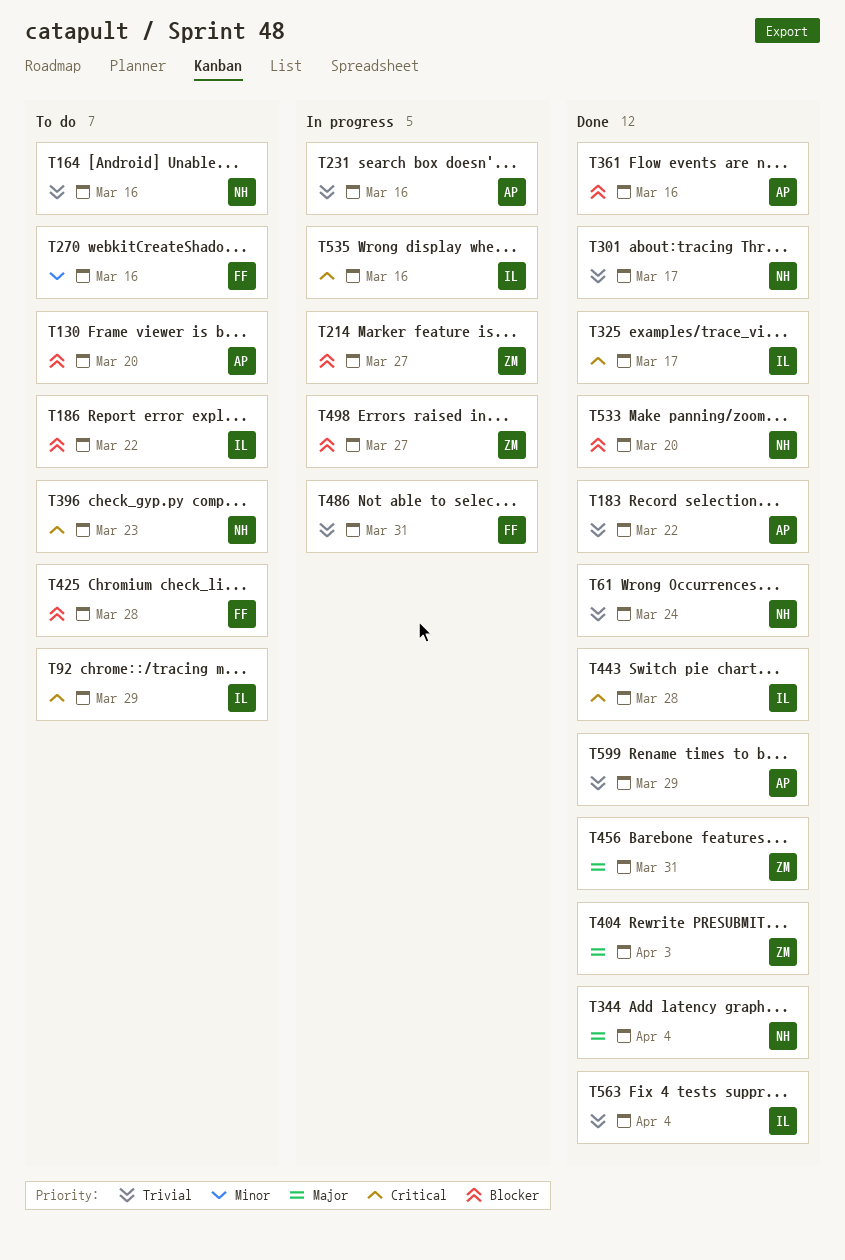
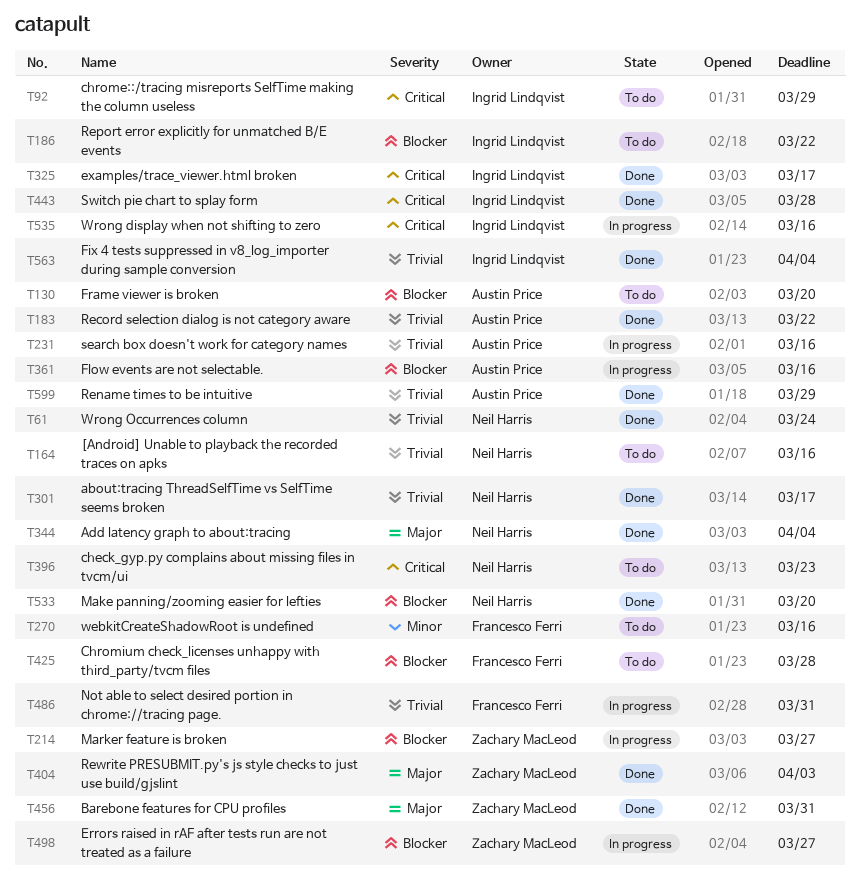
T361, status: Done -> In progress

